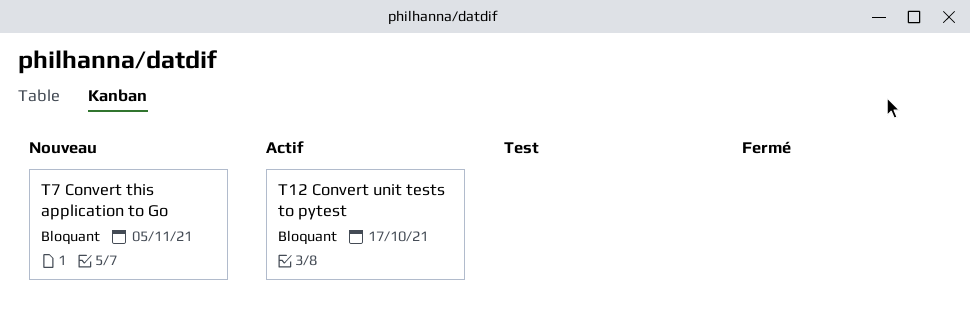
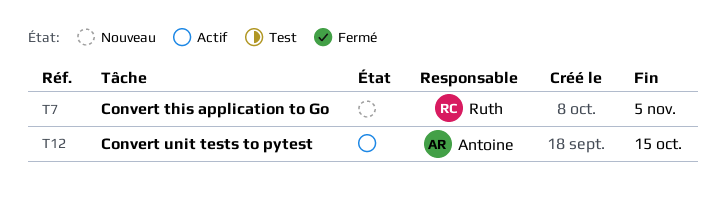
T12, due: Oct 17 -> Oct 15

